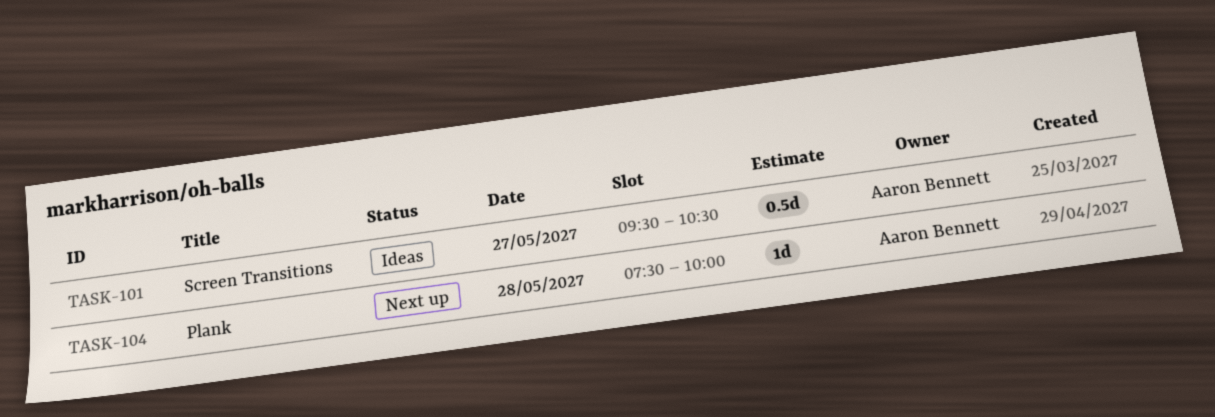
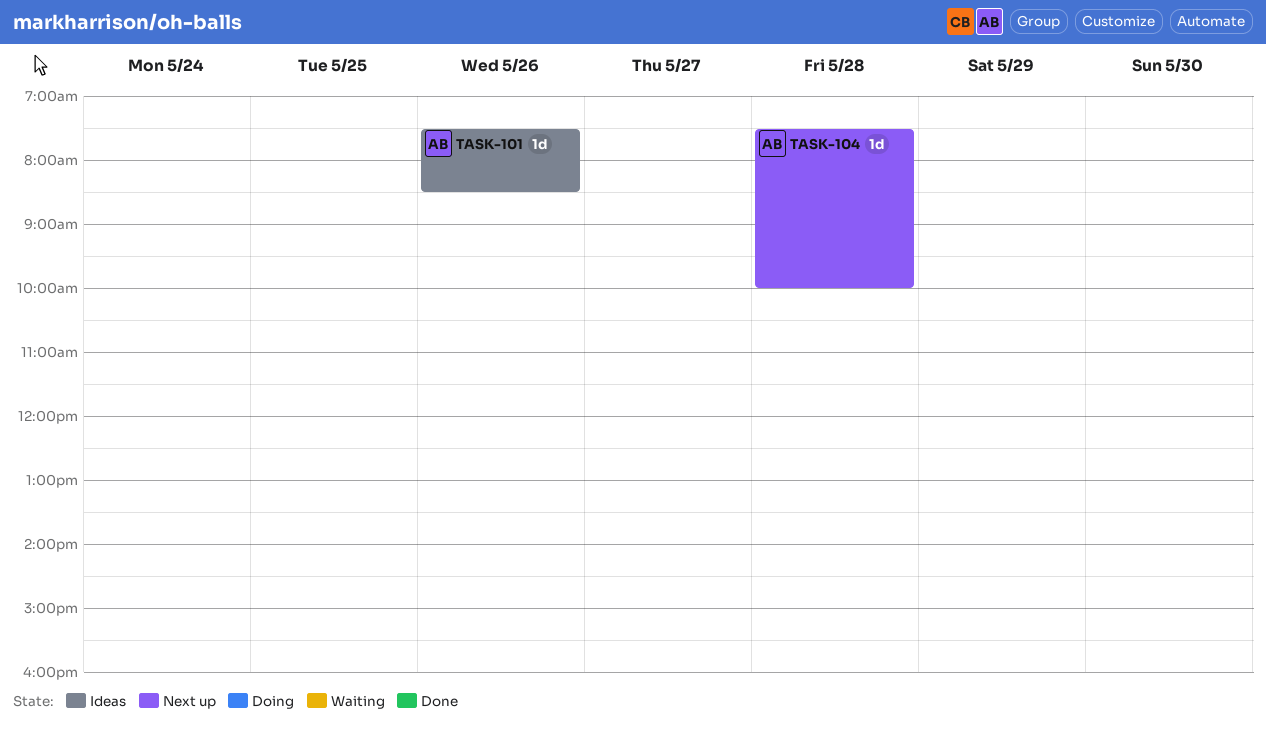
TASK-101, estimate: 0.5d -> 1d
TASK-101, day: May 27 -> May 26
TASK-101, begins: 09:30 -> 07:30
TASK-101, ends: 10:30 -> 08:30

